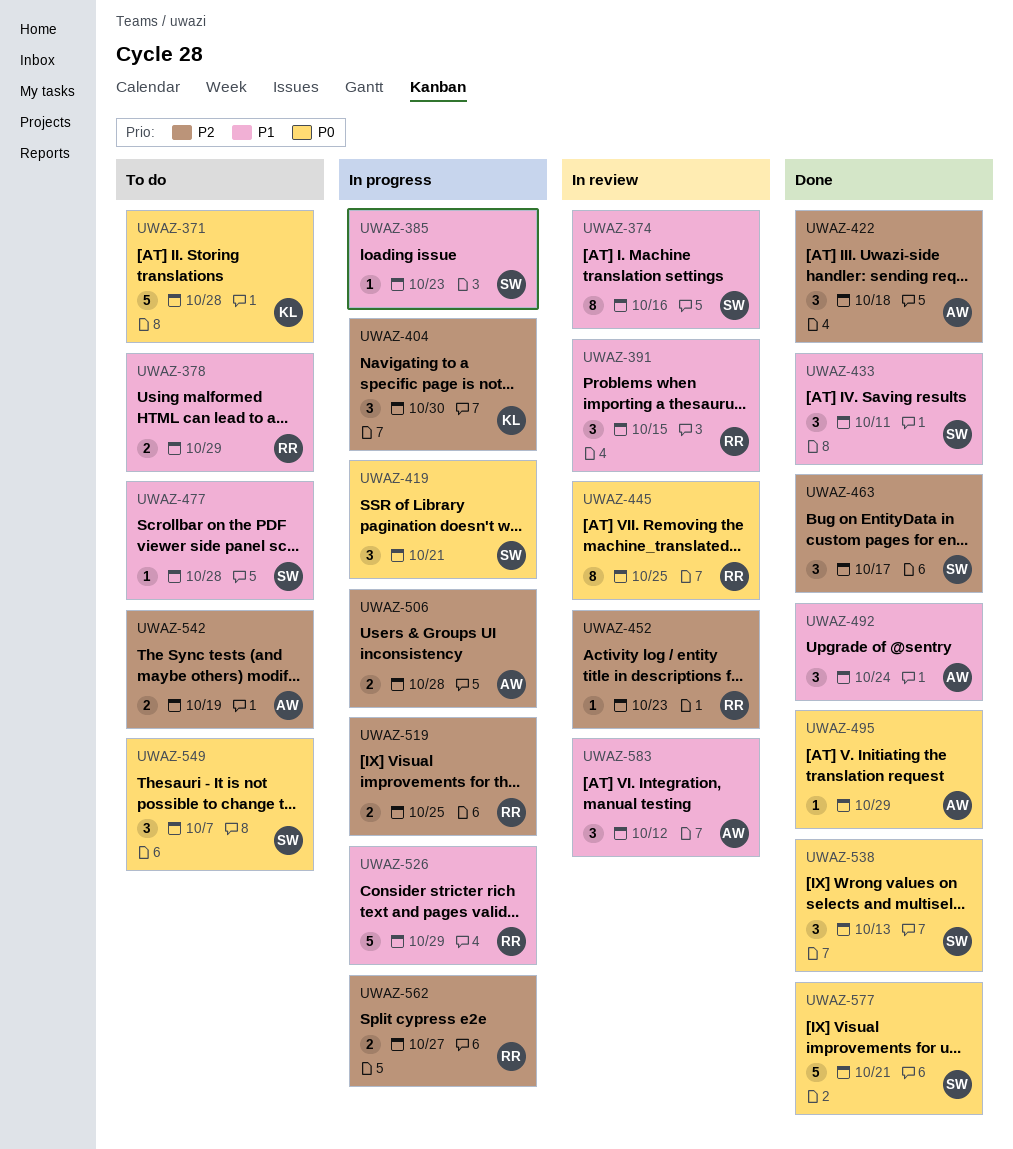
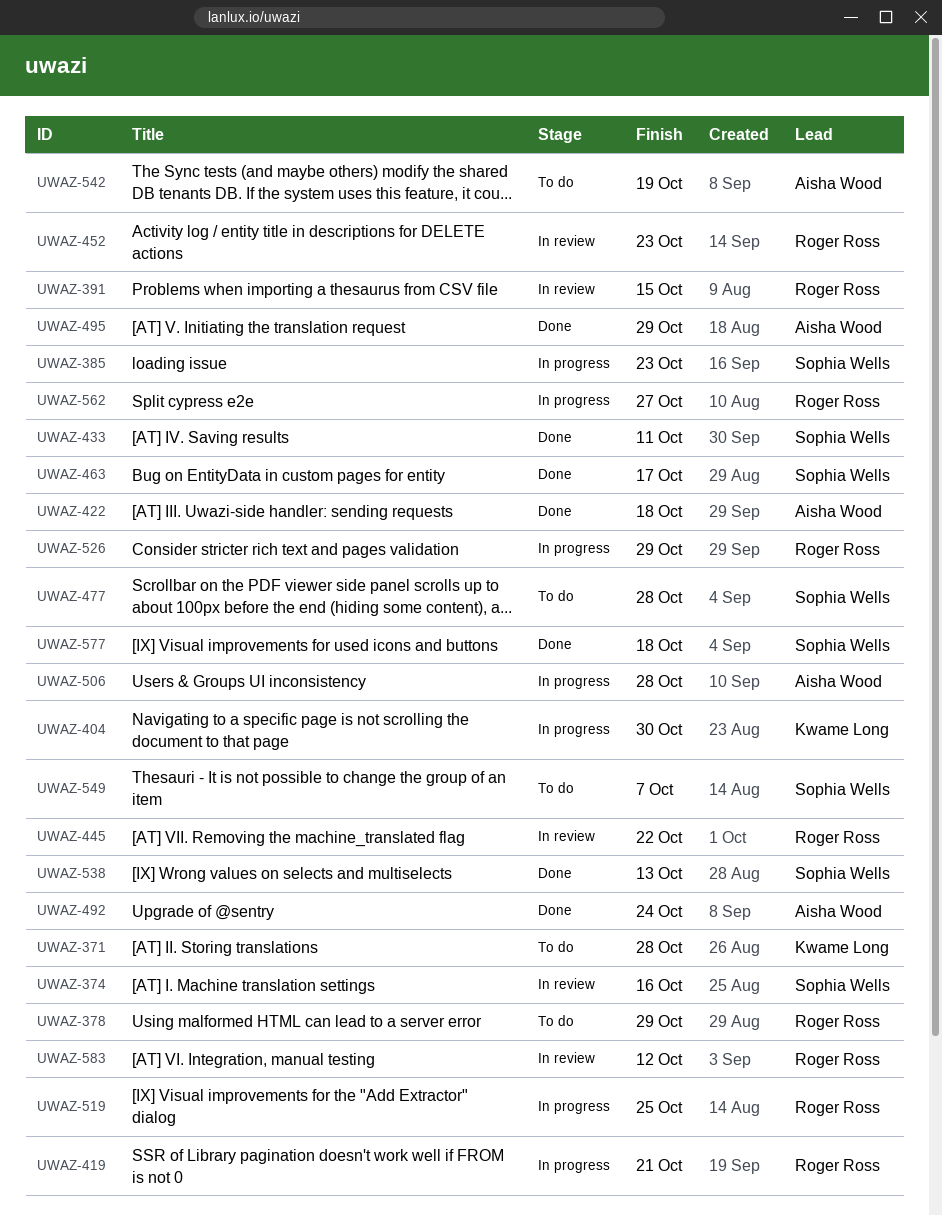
UWAZ-419, owner: Sophia Wells -> Roger Ross
UWAZ-445, due: Oct 25 -> Oct 22
UWAZ-577, due: Oct 21 -> Oct 18
UWAZ-583, owner: Aisha Wood -> Roger Ross

